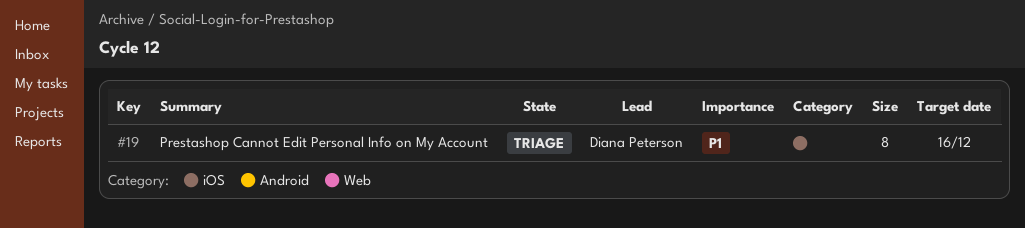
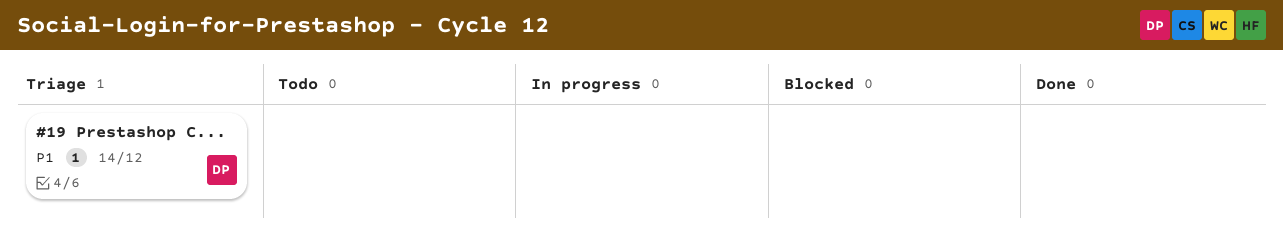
#19, estimate: 8 -> 1
#19, due: Dec 16 -> Dec 14

